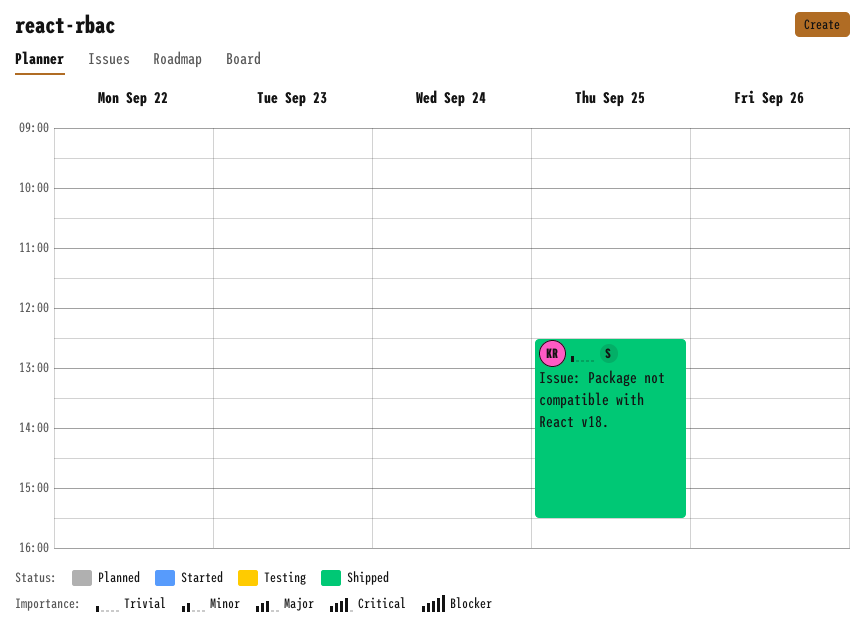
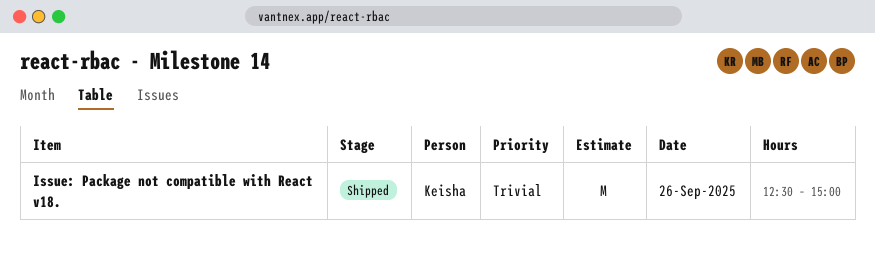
Issue: Package not compatible with React v18., estimate: S -> M
Issue: Package not compatible with React v18., day: Sep 25 -> Sep 26
Issue: Package not compatible with React v18., ends: 15:30 -> 15:00

